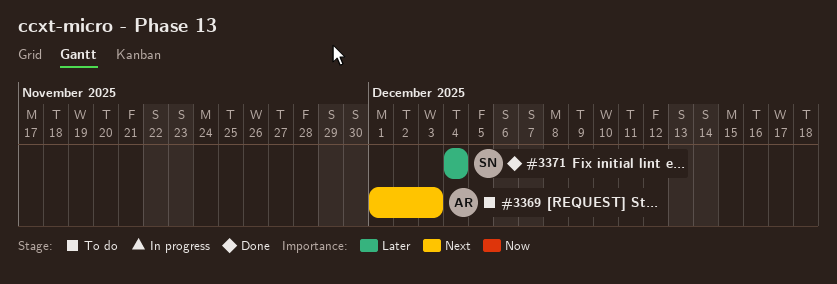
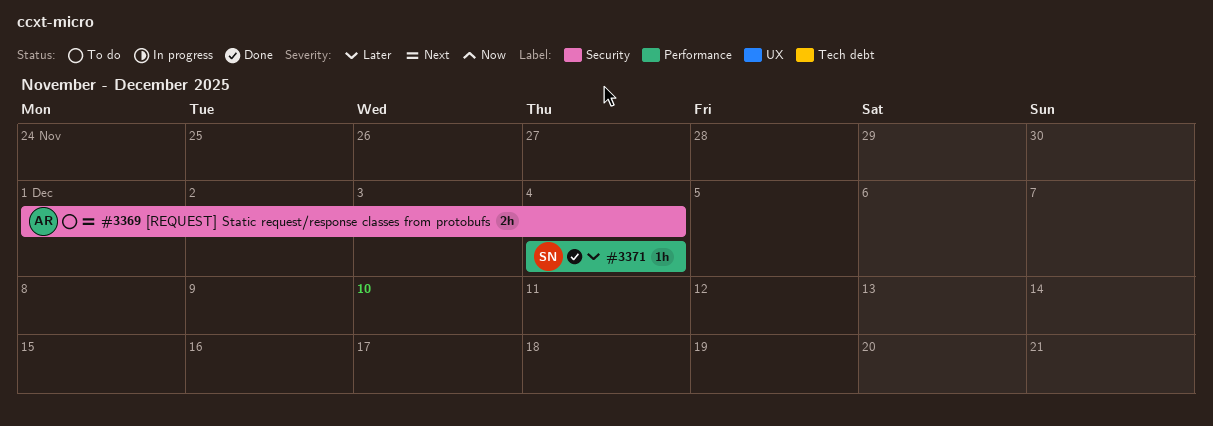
#3369, due: Dec 3 -> Dec 4

